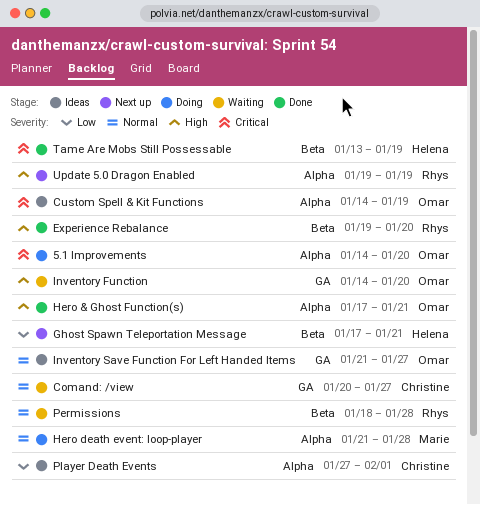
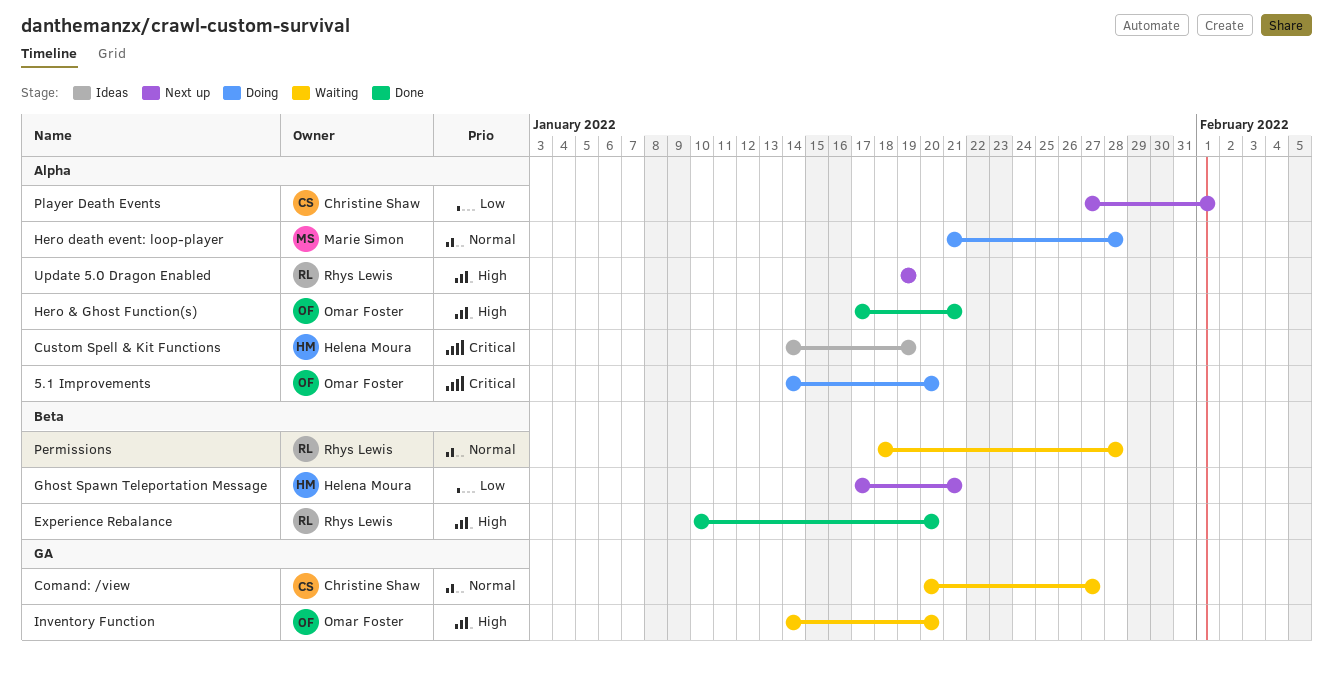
Custom Spell & Kit Functions, owner: Omar Foster -> Helena Moura
Experience Rebalance, start: Jan 19 -> Jan 10
Inventory Save Function For Left Handed Items: present -> none
Player Death Events, status: Ideas -> Next up
Tame Are Mobs Still Possessable: present -> none

